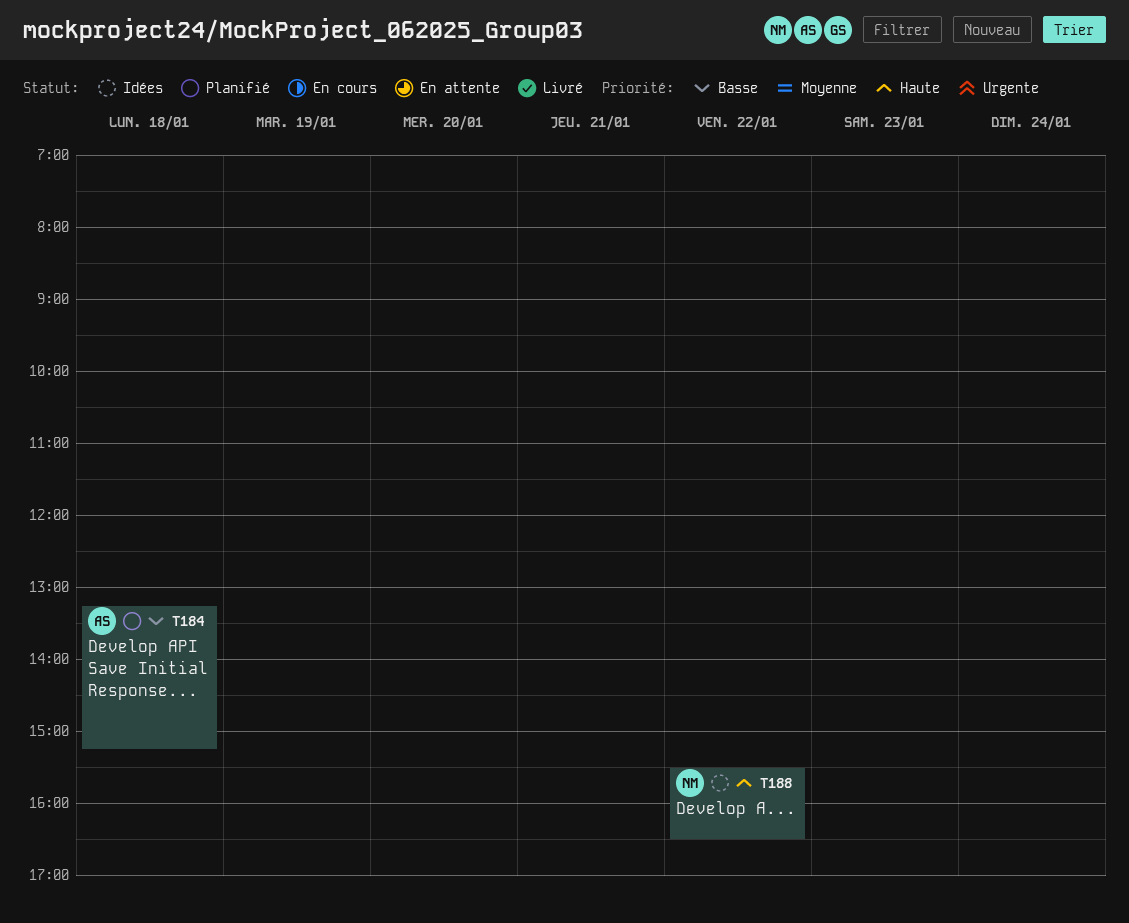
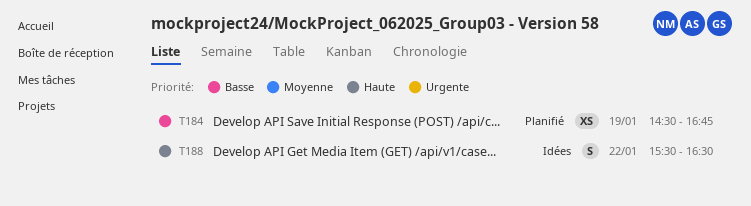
T184, day: Jan 18 -> Jan 19
T184, begins: 13:15 -> 14:30
T184, ends: 15:15 -> 16:45

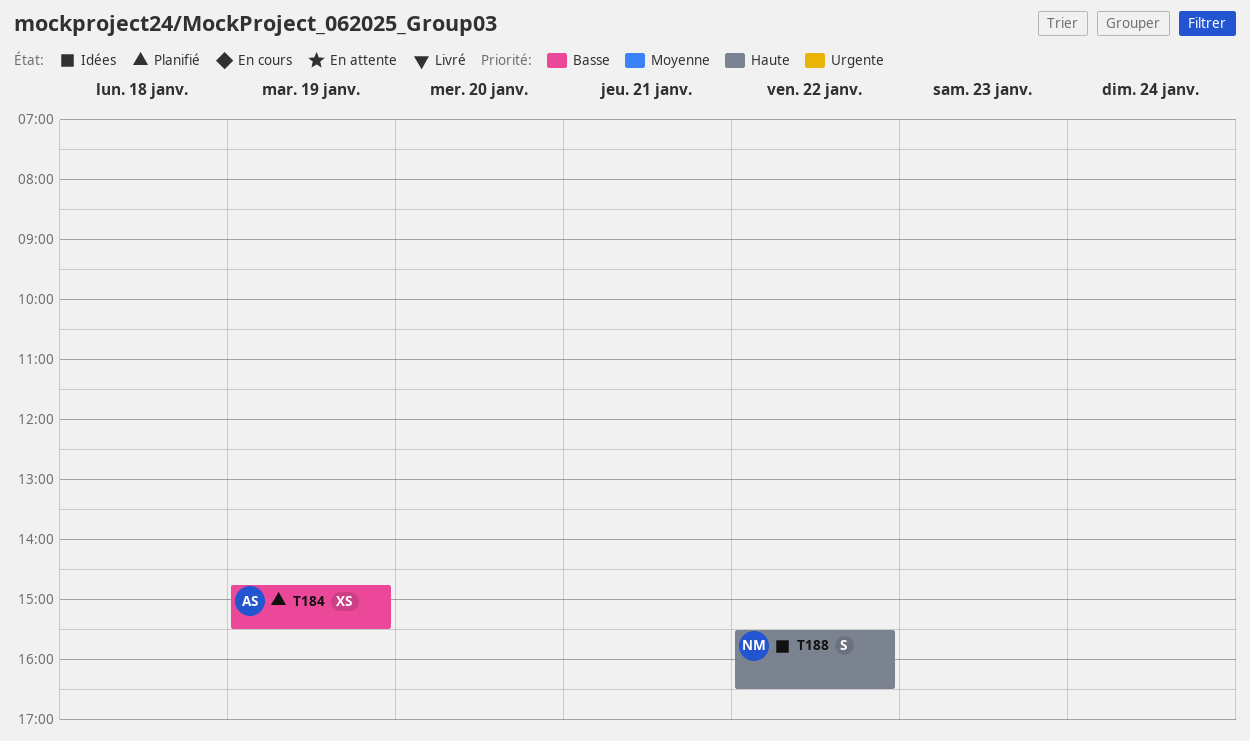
T184, begins: 14:30 -> 14:45
T184, ends: 16:45 -> 15:30

